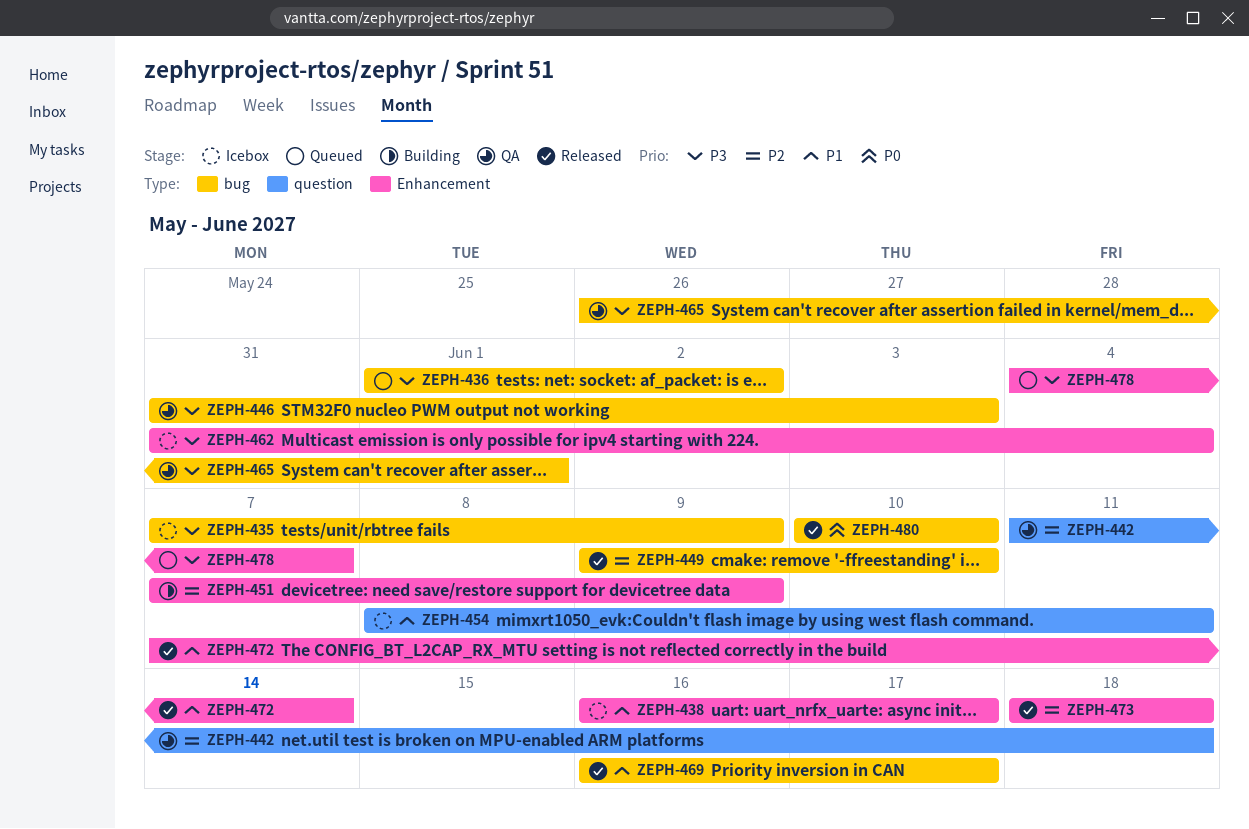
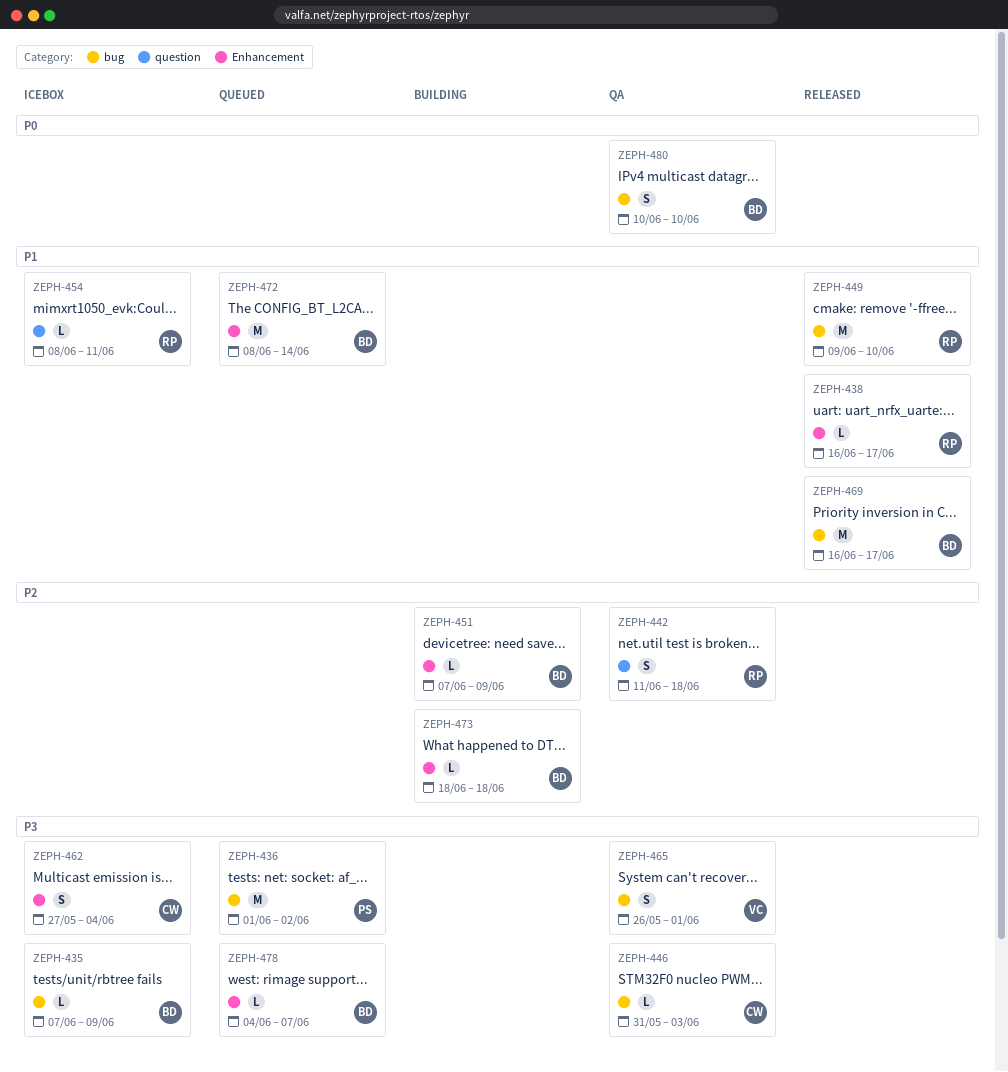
ZEPH-438, status: Icebox -> Released
ZEPH-449, priority: P2 -> P1
ZEPH-462, start: May 31 -> May 27
ZEPH-472, status: Released -> Queued
ZEPH-472, start: Jun 7 -> Jun 8
ZEPH-473, status: Released -> Building
ZEPH-480, status: Released -> QA

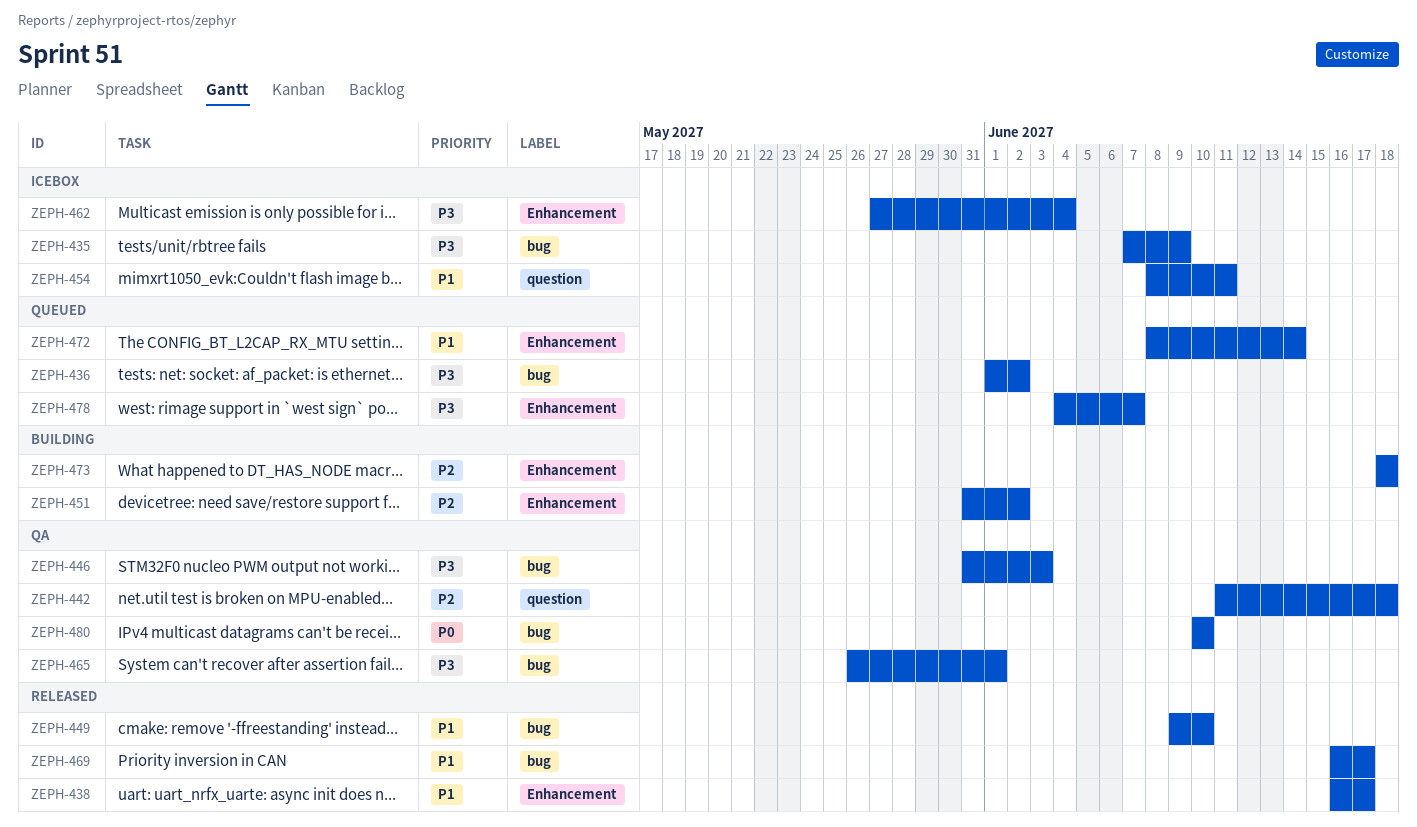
ZEPH-451, start: Jun 7 -> May 31
ZEPH-451, due: Jun 9 -> Jun 2

